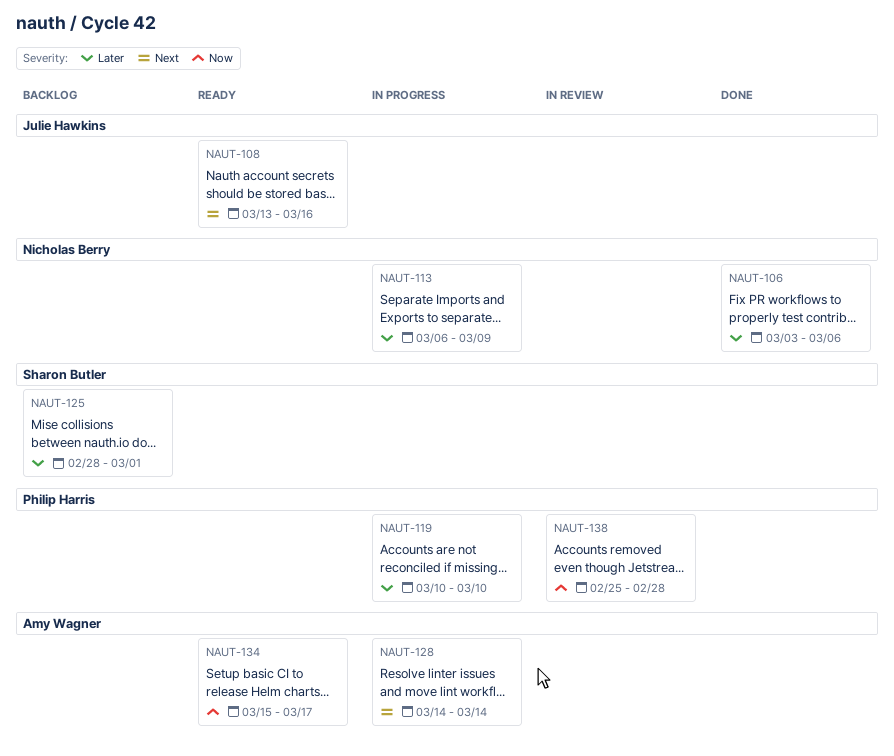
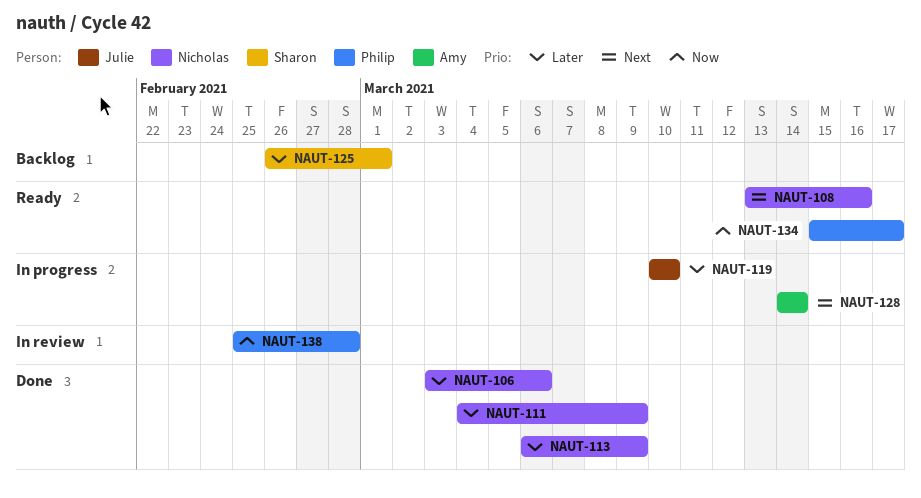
NAUT-108, owner: Julie Hawkins -> Nicholas Berry
NAUT-111: none -> present
NAUT-113, status: In progress -> Done
NAUT-119, owner: Philip Harris -> Julie Hawkins
NAUT-125, start: Feb 28 -> Feb 26
NAUT-134, owner: Amy Wagner -> Philip Harris

